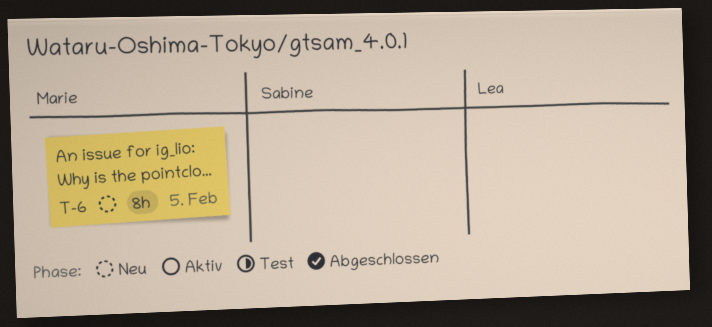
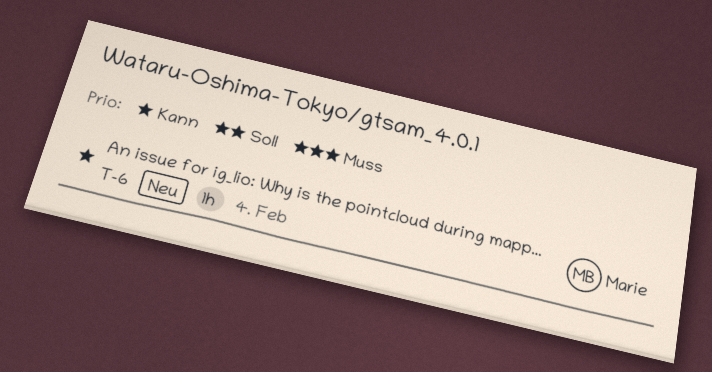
T-6, estimate: 8h -> 1h
T-6, due: Feb 5 -> Feb 4

